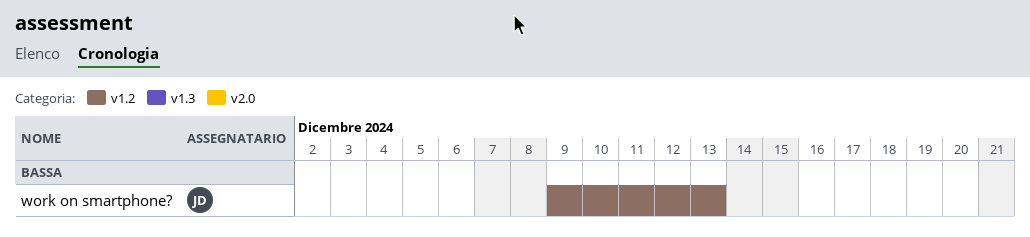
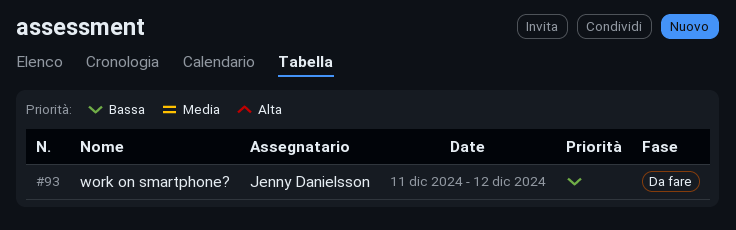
work on smartphone?, start: Dec 9 -> Dec 11
work on smartphone?, due: Dec 13 -> Dec 12

